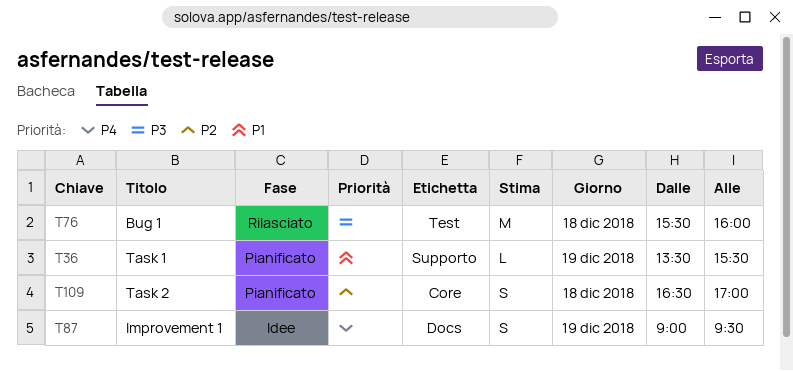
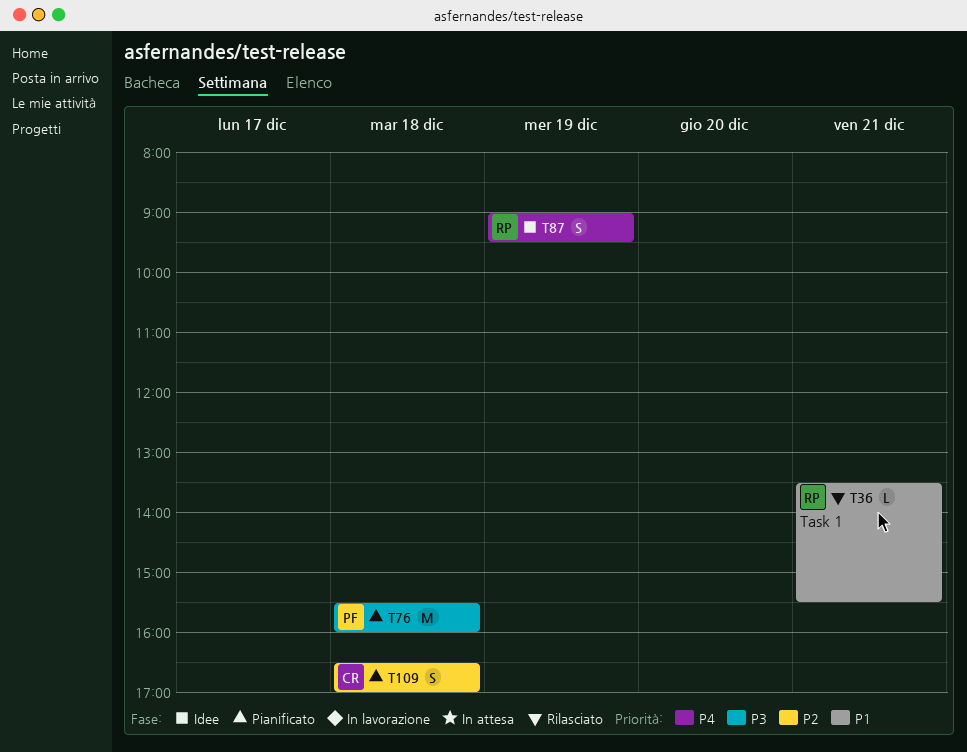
T36, status: Pianificato -> Rilasciato
T36, day: Dec 19 -> Dec 21
T76, status: Rilasciato -> Pianificato

